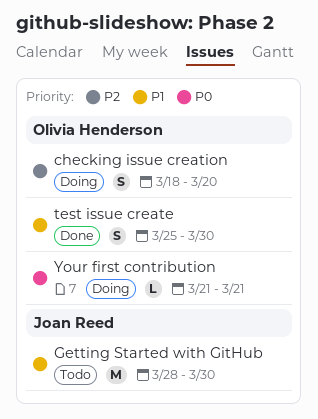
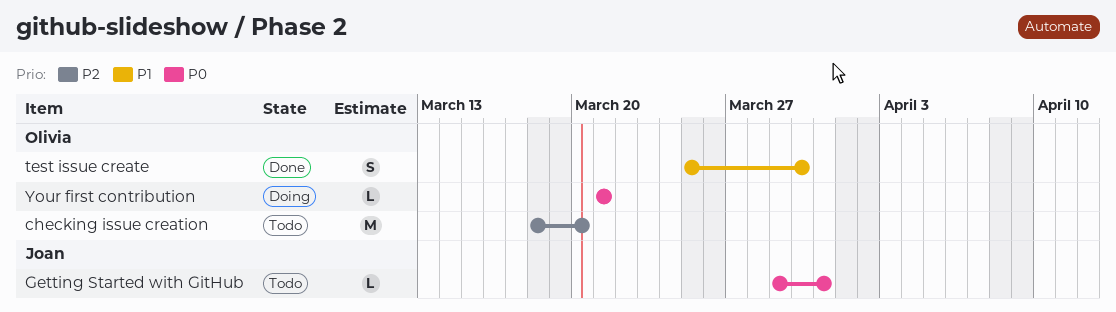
checking issue creation, status: Doing -> Todo
checking issue creation, estimate: S -> M
Getting Started with GitHub, priority: P1 -> P0
Getting Started with GitHub, estimate: M -> L
Getting Started with GitHub, start: Mar 28 -> Mar 29
Getting Started with GitHub, due: Mar 30 -> Mar 31

